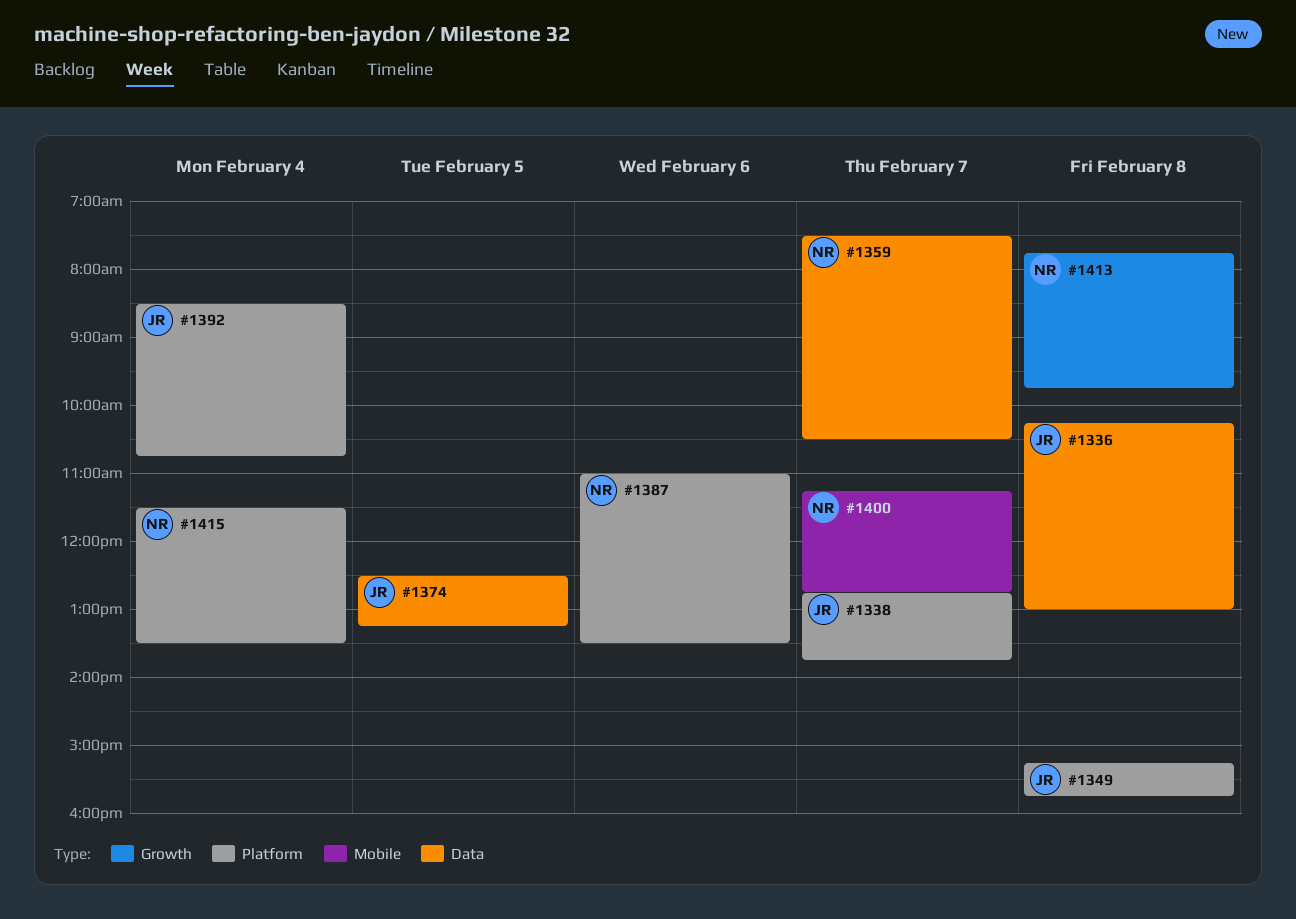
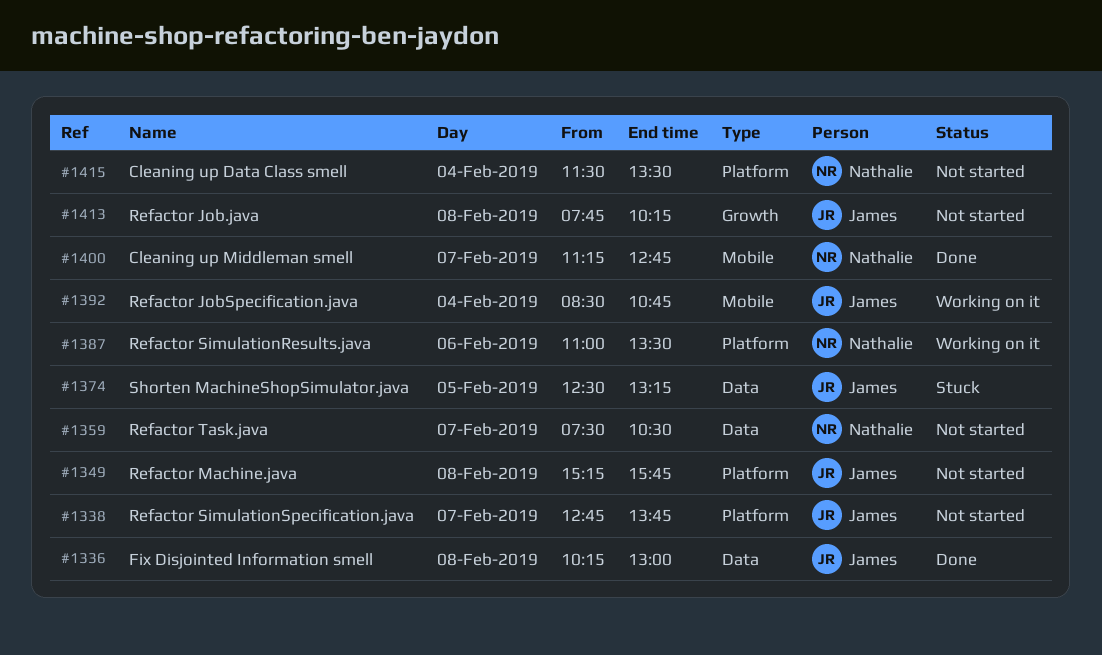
#1392, label: Platform -> Mobile
#1413, owner: Nathalie -> James
#1413, ends: 09:45 -> 10:15

